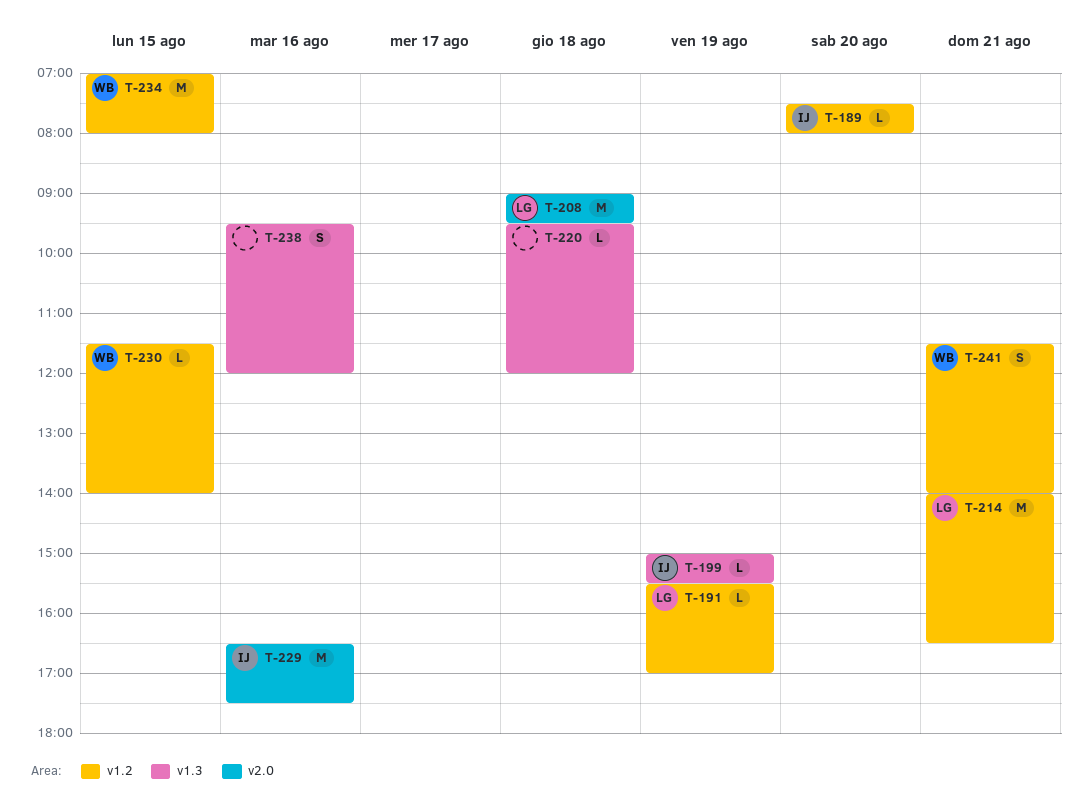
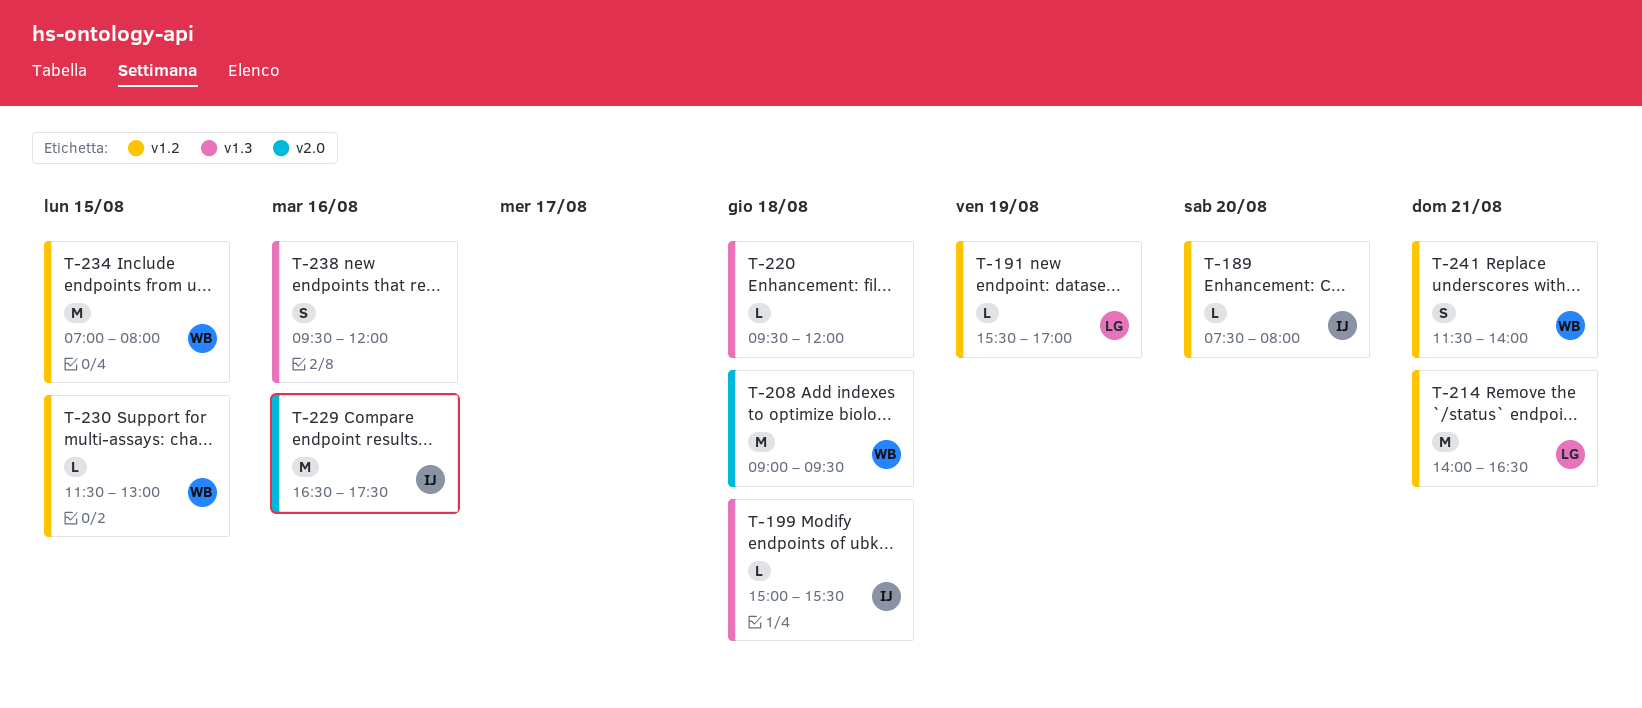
T-199, day: Aug 19 -> Aug 18
T-208, owner: LG -> WB
T-230, ends: 14:00 -> 13:00

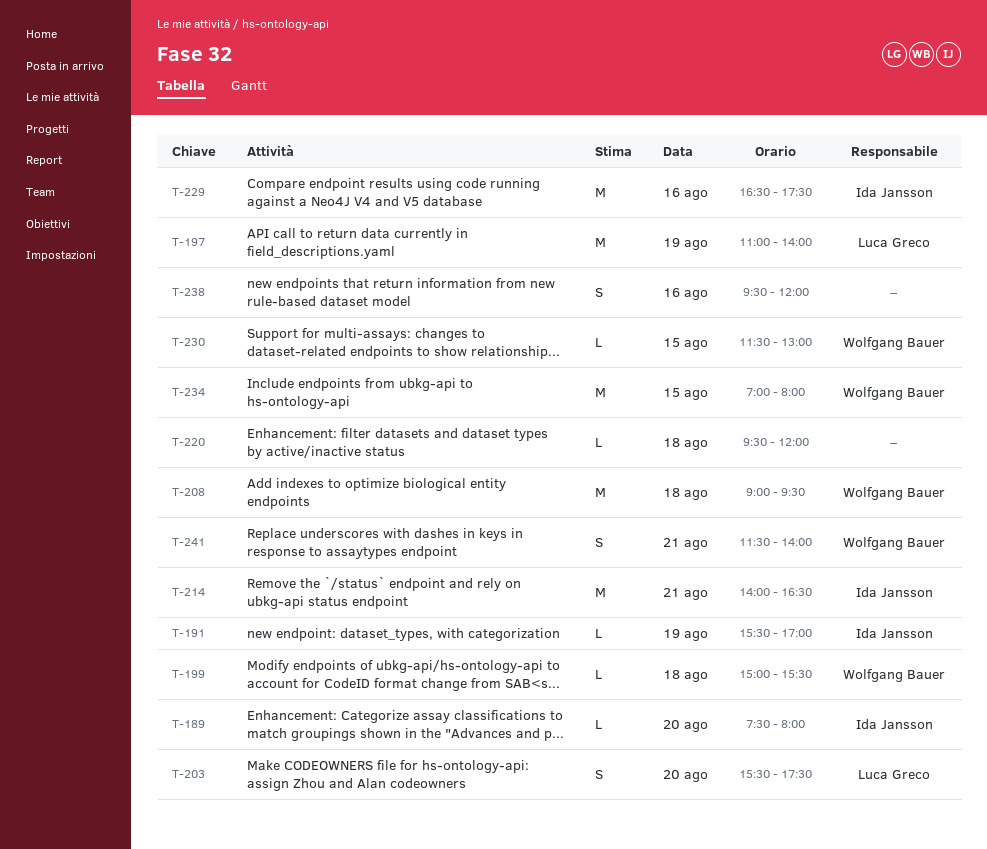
T-191, owner: Luca Greco -> Ida Jansson
T-197: none -> present
T-199, owner: Ida Jansson -> Wolfgang Bauer
T-203: none -> present
T-214, owner: Luca Greco -> Ida Jansson

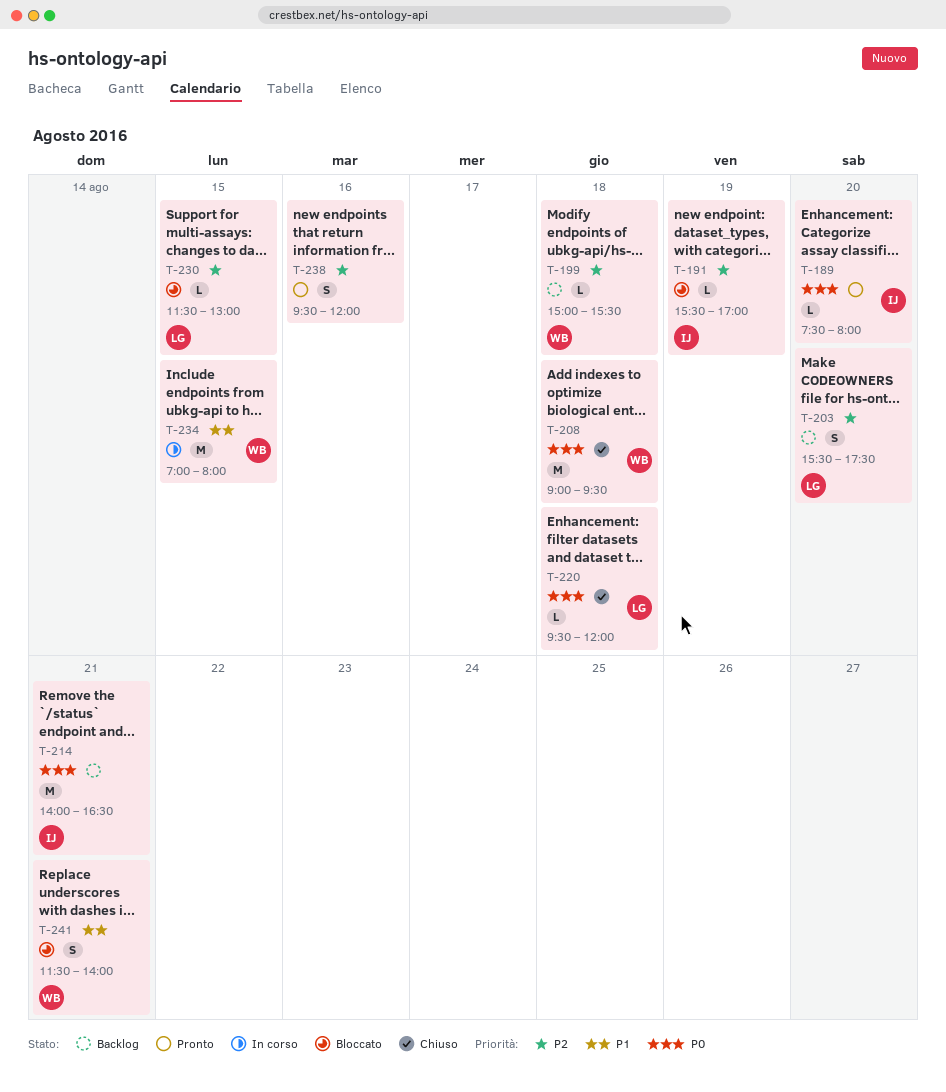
T-197: present -> none
T-220, owner: none -> Luca Greco
T-229: present -> none
T-230, owner: Wolfgang Bauer -> Luca Greco

